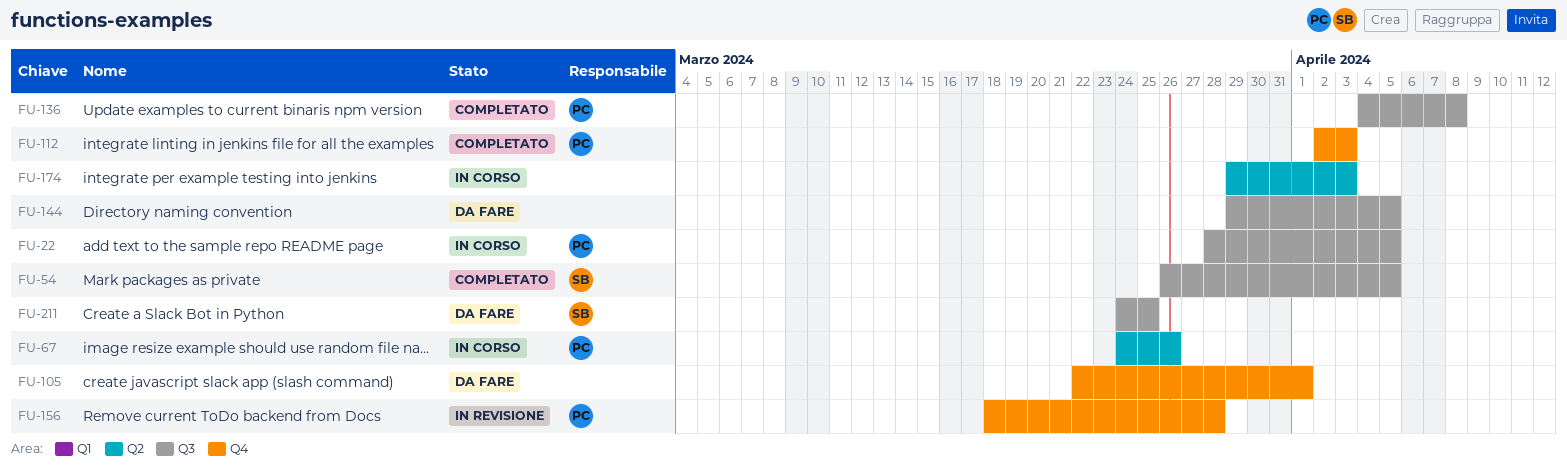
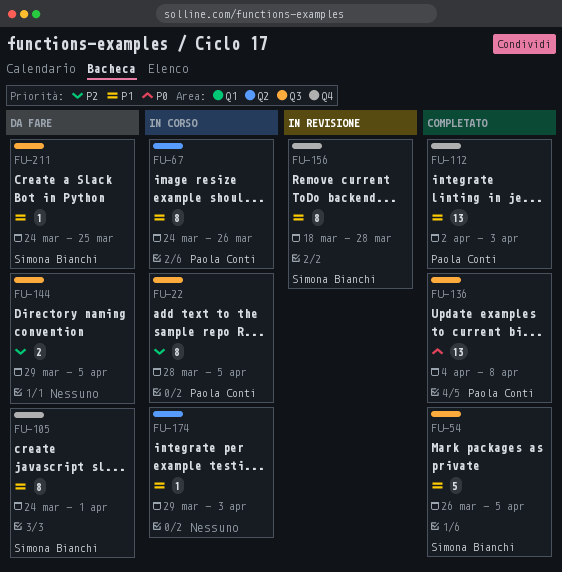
FU-105, owner: none -> Simona Bianchi
FU-105, start: Mar 22 -> Mar 24
FU-156, owner: Paola Conti -> Simona Bianchi

